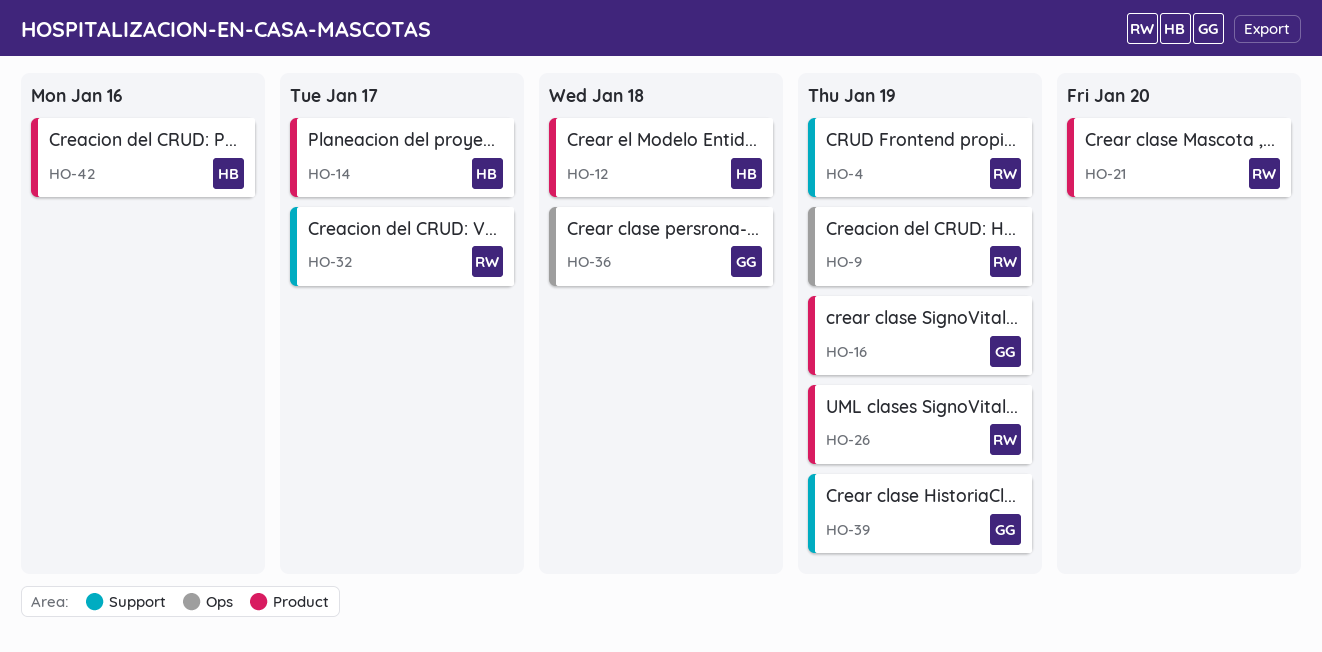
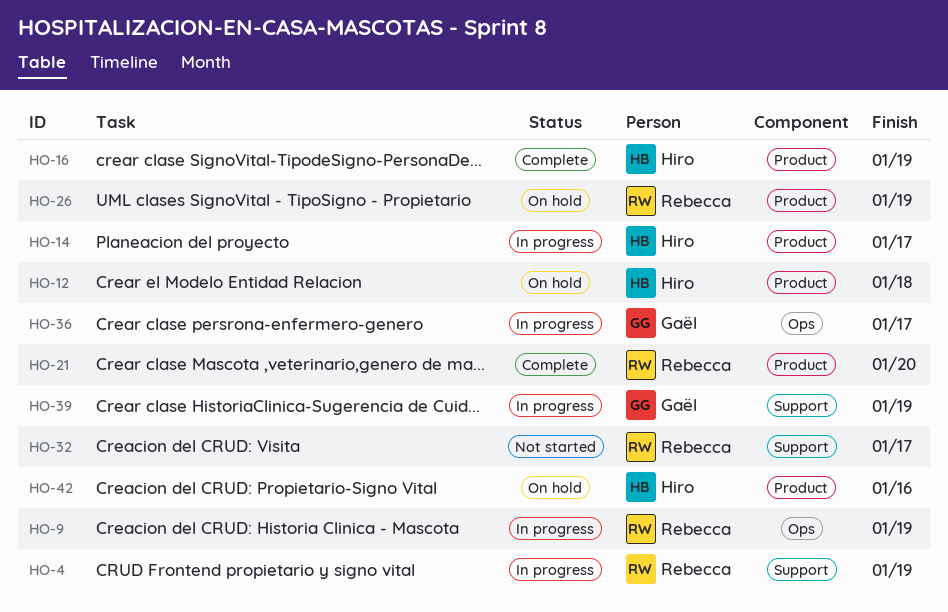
HO-16, owner: Gaël -> Hiro
HO-36, due: Jan 18 -> Jan 17

